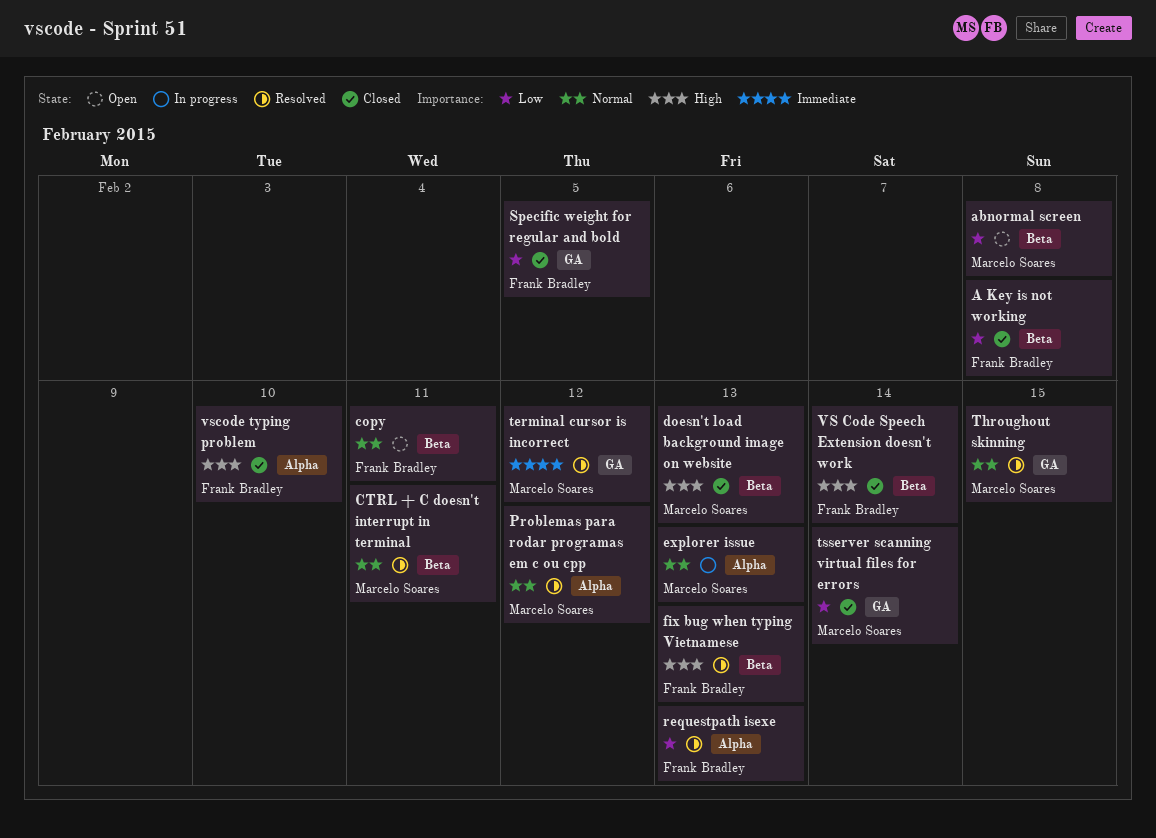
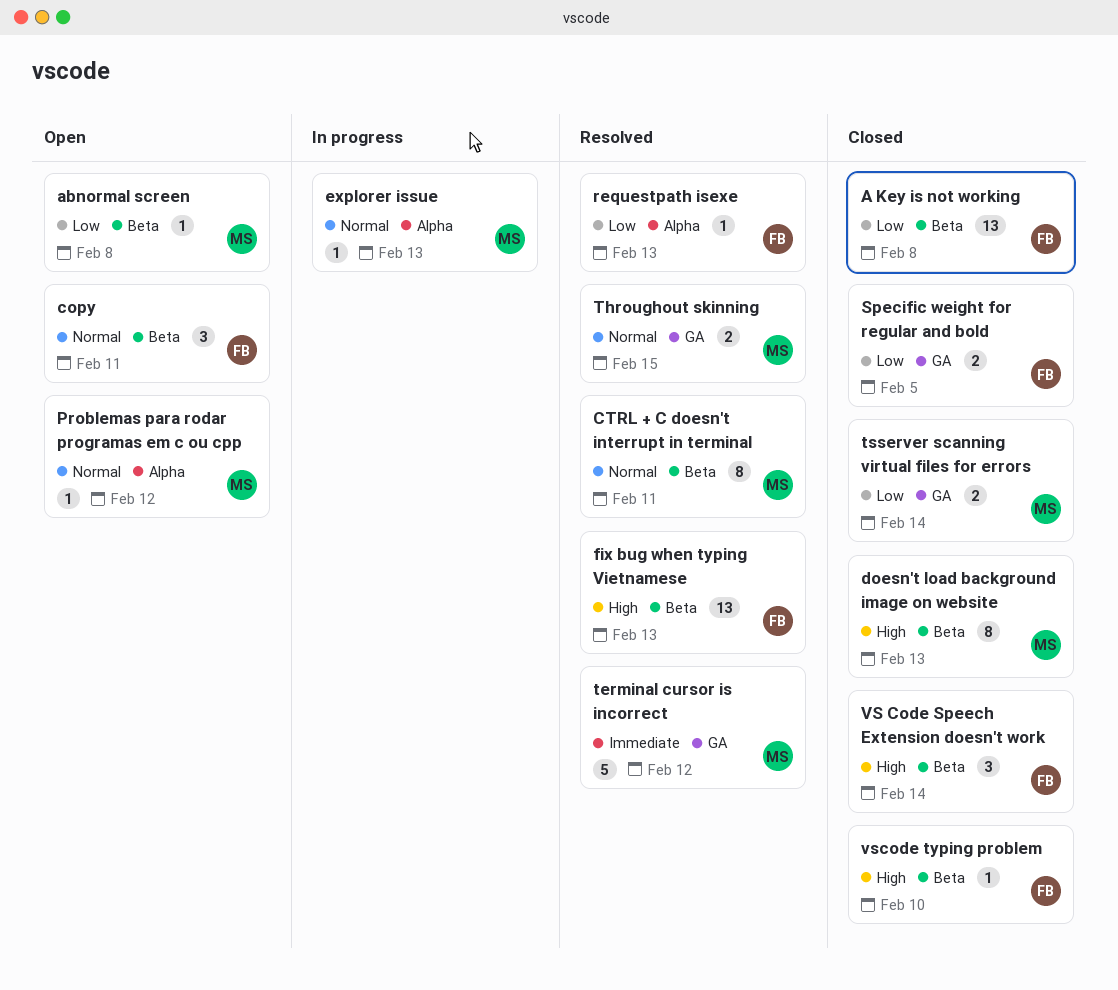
Problemas para rodar programas em c ou cpp, status: Resolved -> Open
vscode typing problem, label: Alpha -> Beta

